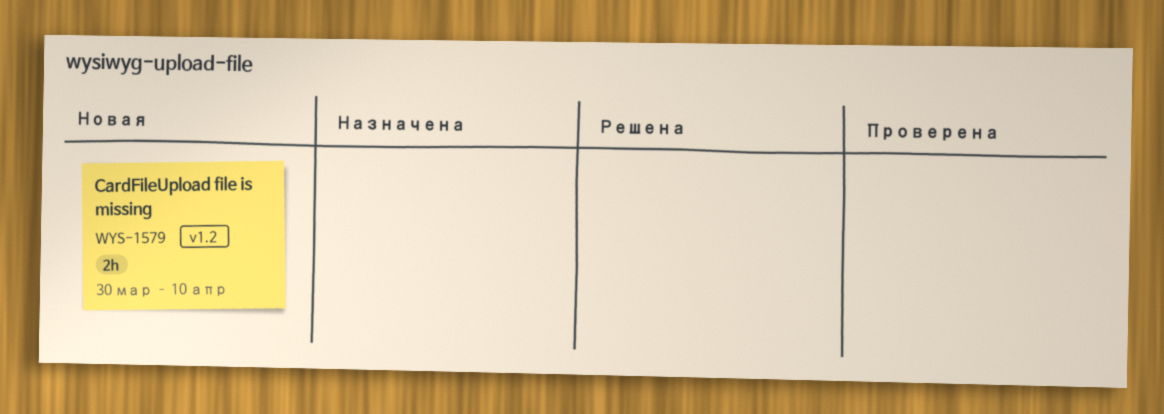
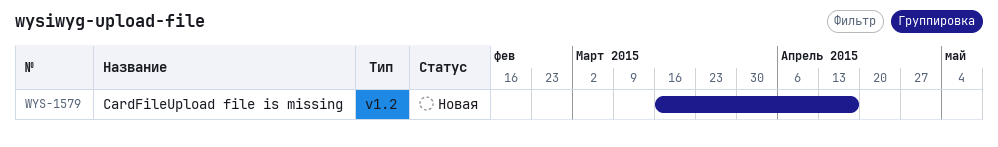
WYS-1579, start: Mar 30 -> Mar 16
WYS-1579, due: Apr 10 -> Apr 17

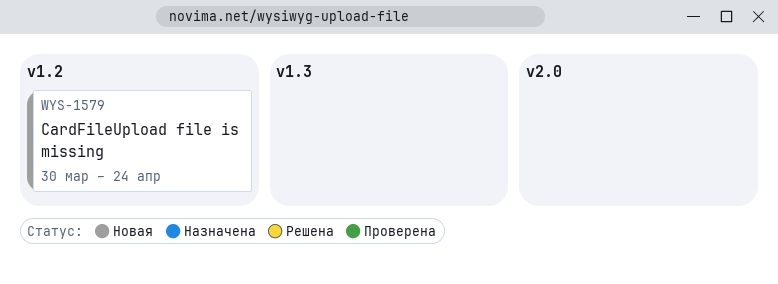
WYS-1579, start: Mar 16 -> Mar 30
WYS-1579, due: Apr 17 -> Apr 24

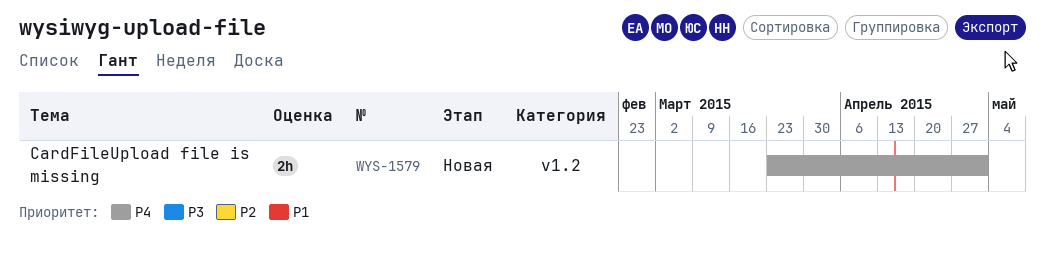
WYS-1579, start: Mar 30 -> Mar 23
WYS-1579, due: Apr 24 -> May 1

